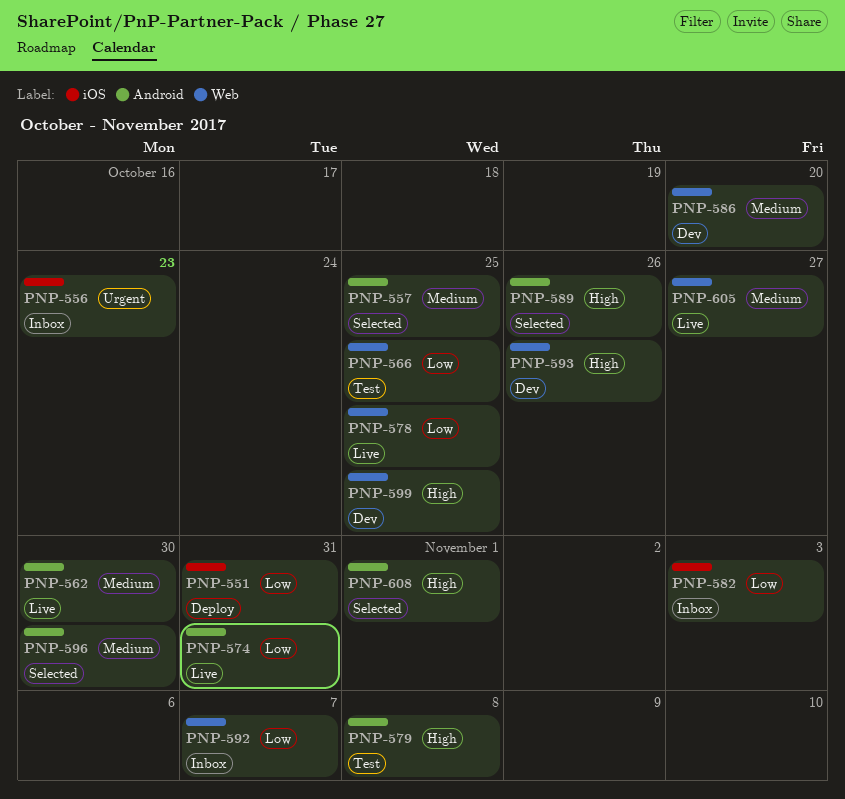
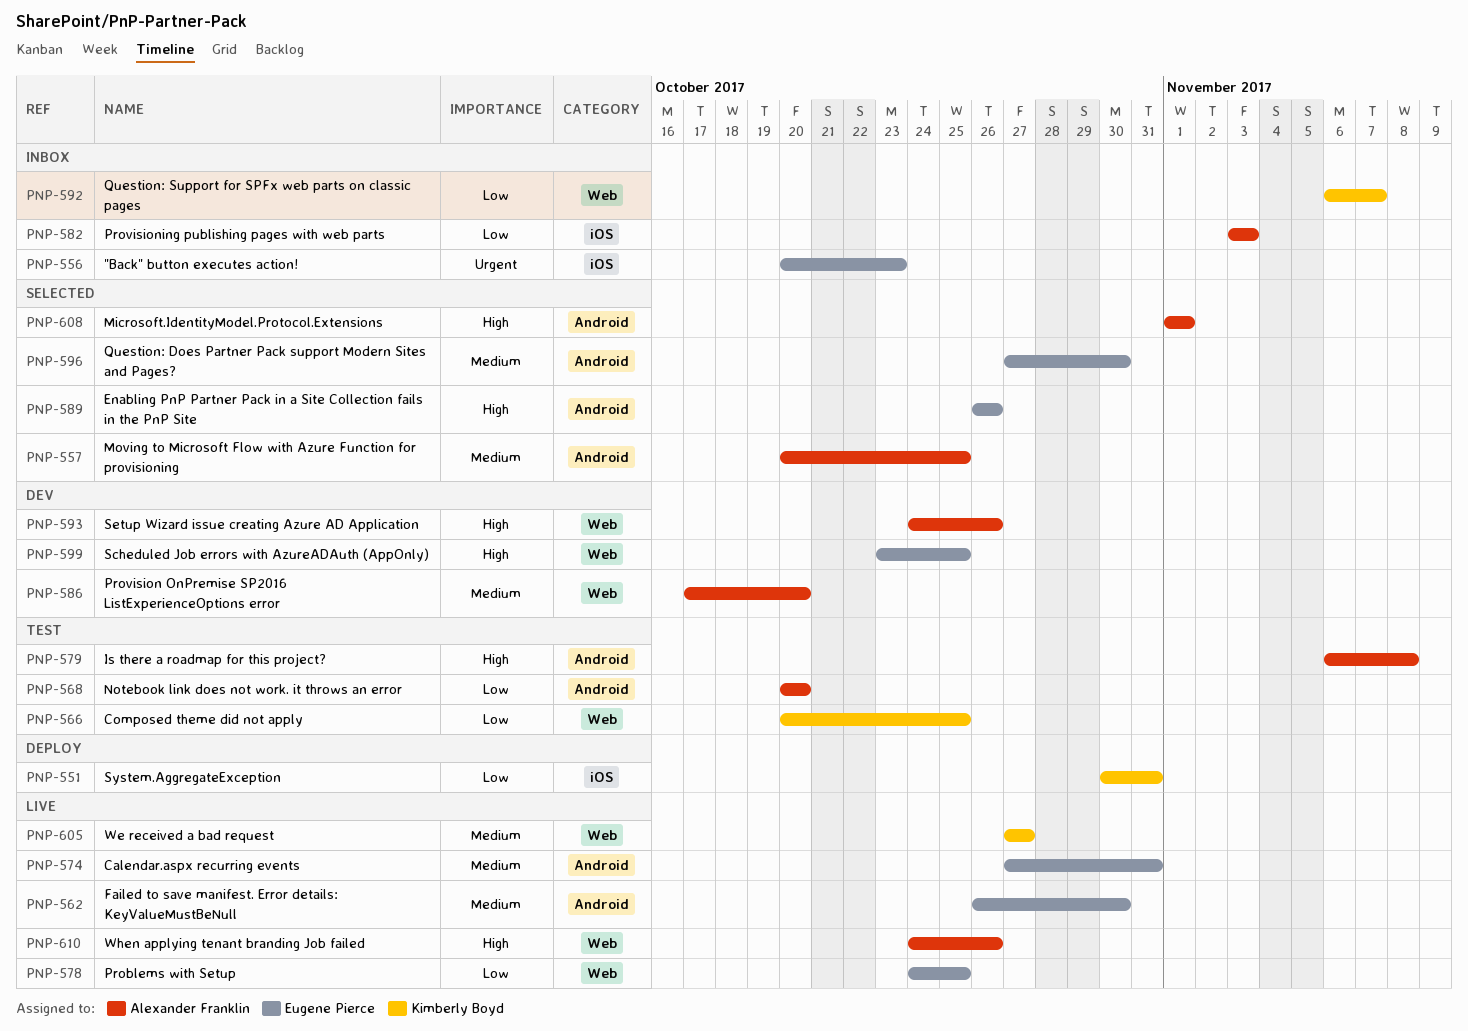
PNP-568: none -> present
PNP-574, priority: Low -> Medium
PNP-610: none -> present

